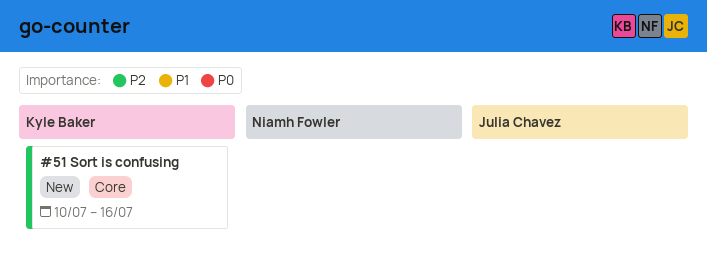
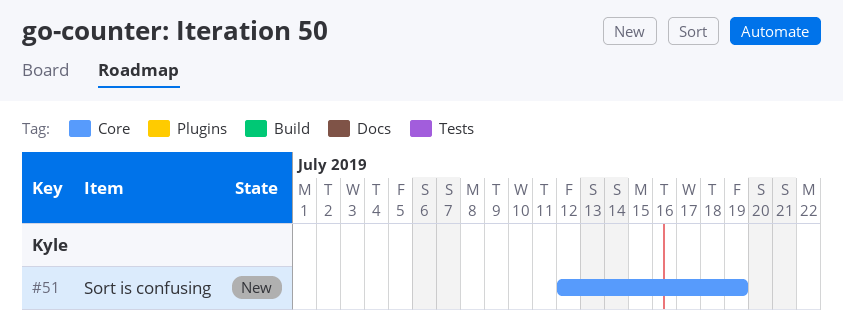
#51, start: Jul 10 -> Jul 12
#51, due: Jul 16 -> Jul 19

